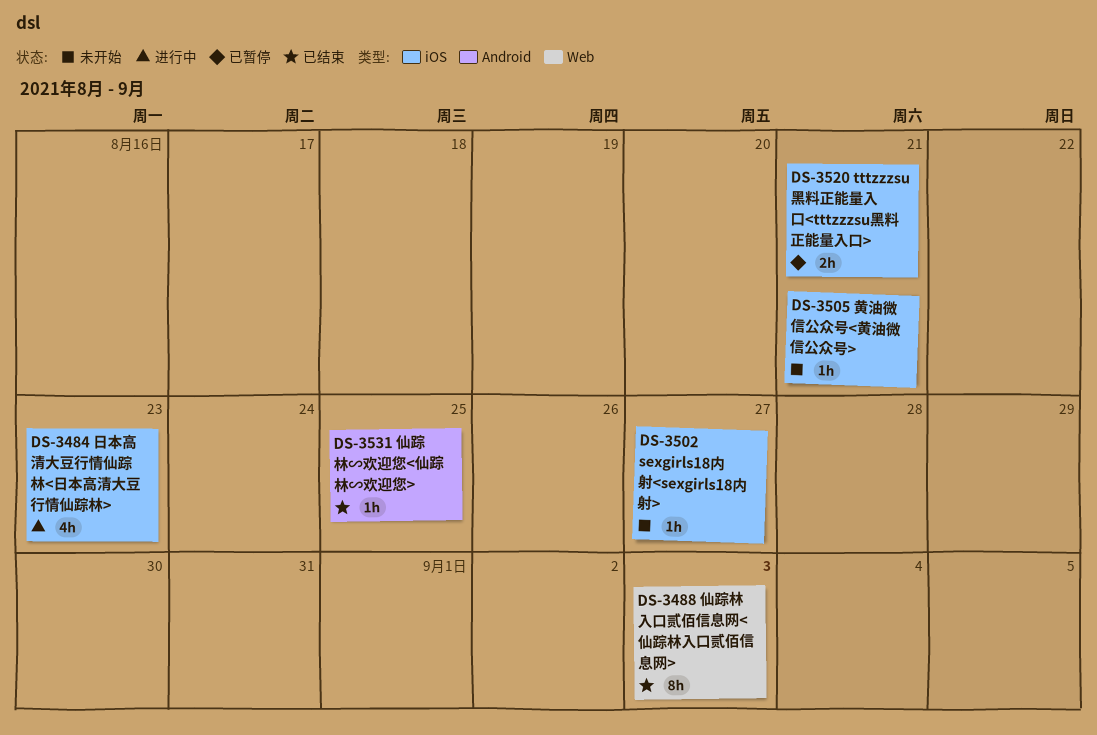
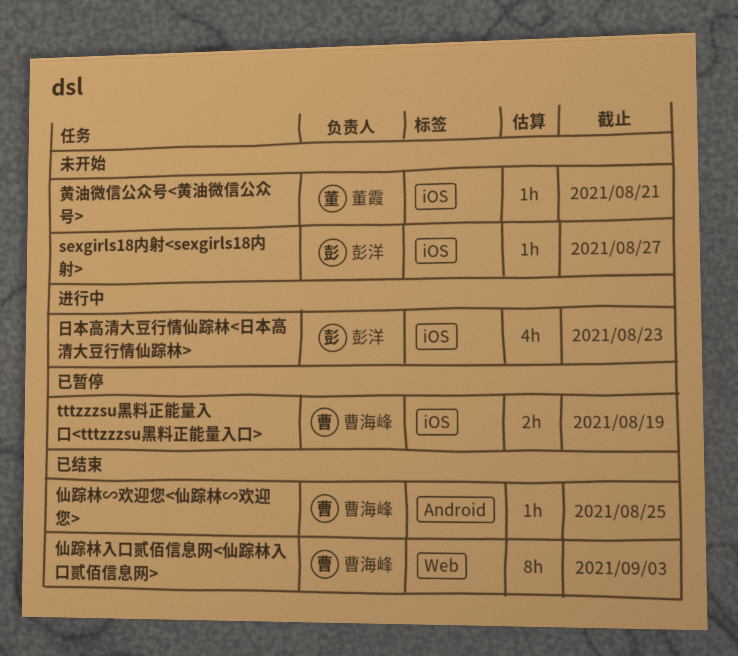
tttzzzsu黑料正能量入口<tttzzzsu黑料正能量入口>, due: Aug 21 -> Aug 19

